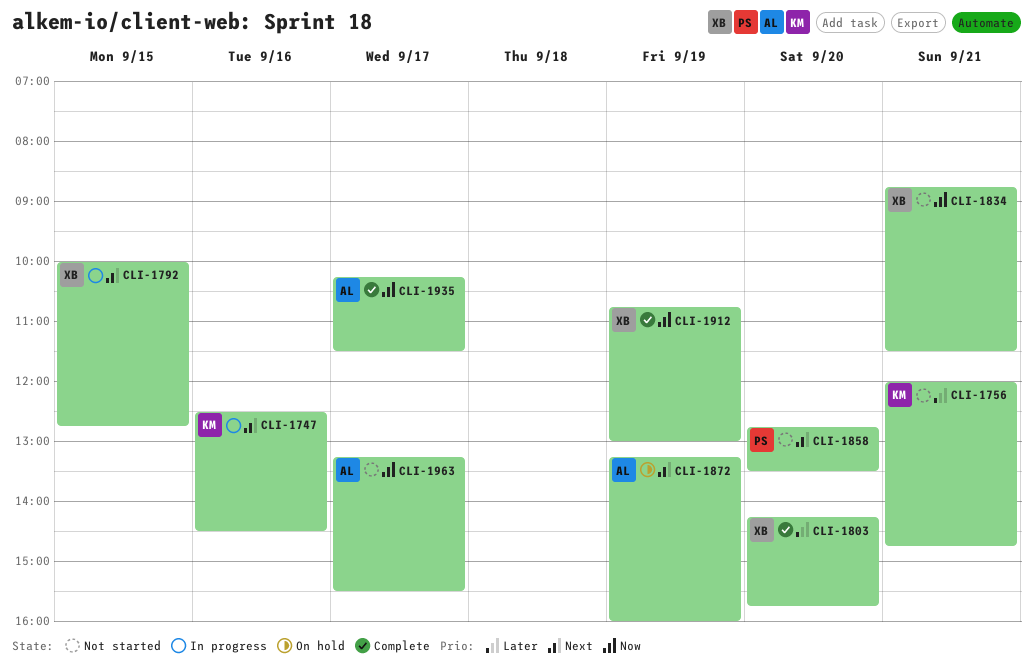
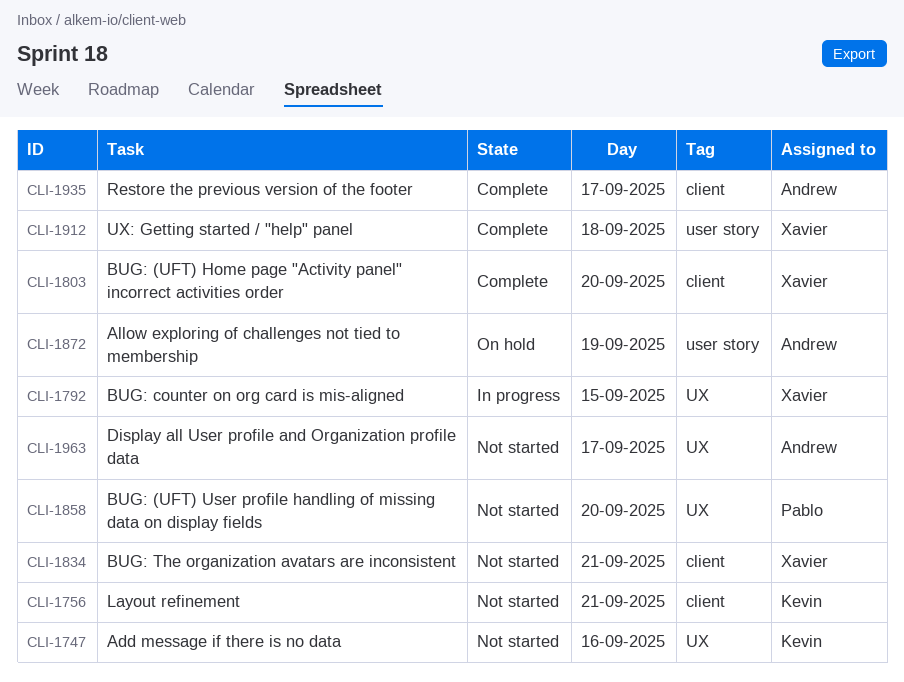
CLI-1747, status: In progress -> Not started
CLI-1912, day: Sep 19 -> Sep 18

